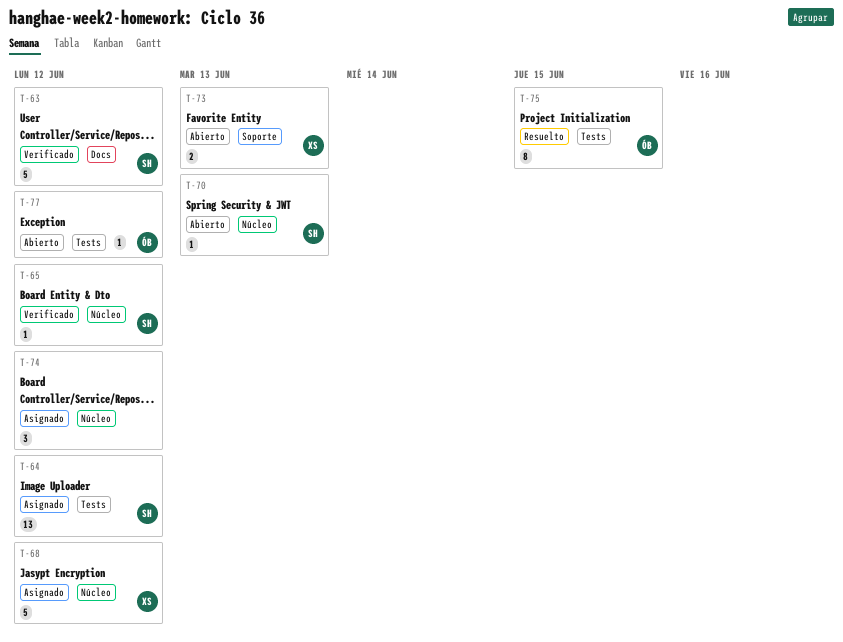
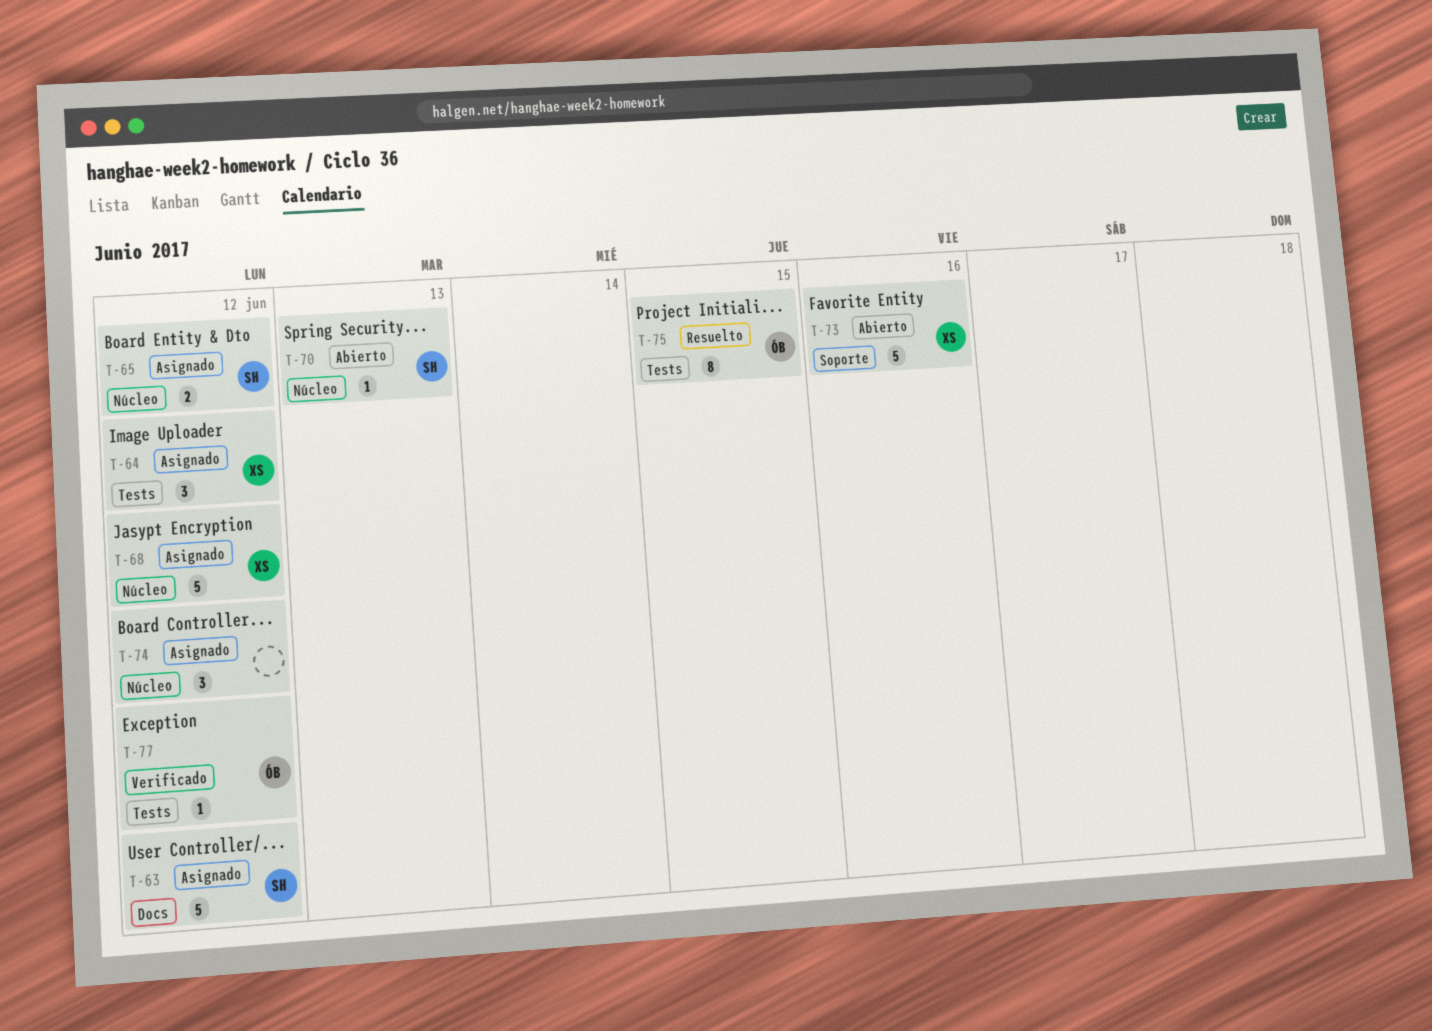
T-63, status: Verificado -> Asignado
T-64, owner: SH -> XS
T-64, estimate: 13 -> 3
T-65, status: Verificado -> Asignado
T-65, estimate: 1 -> 2
T-73, estimate: 2 -> 5
T-73, due: Jun 13 -> Jun 16
T-77, status: Abierto -> Verificado

